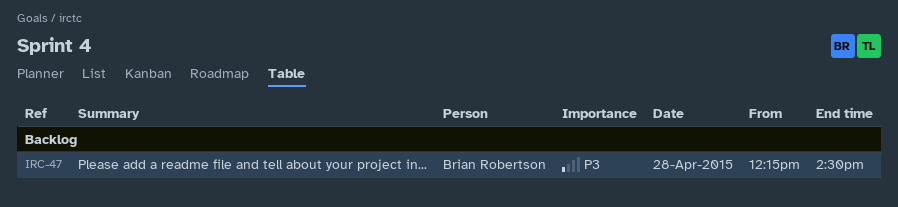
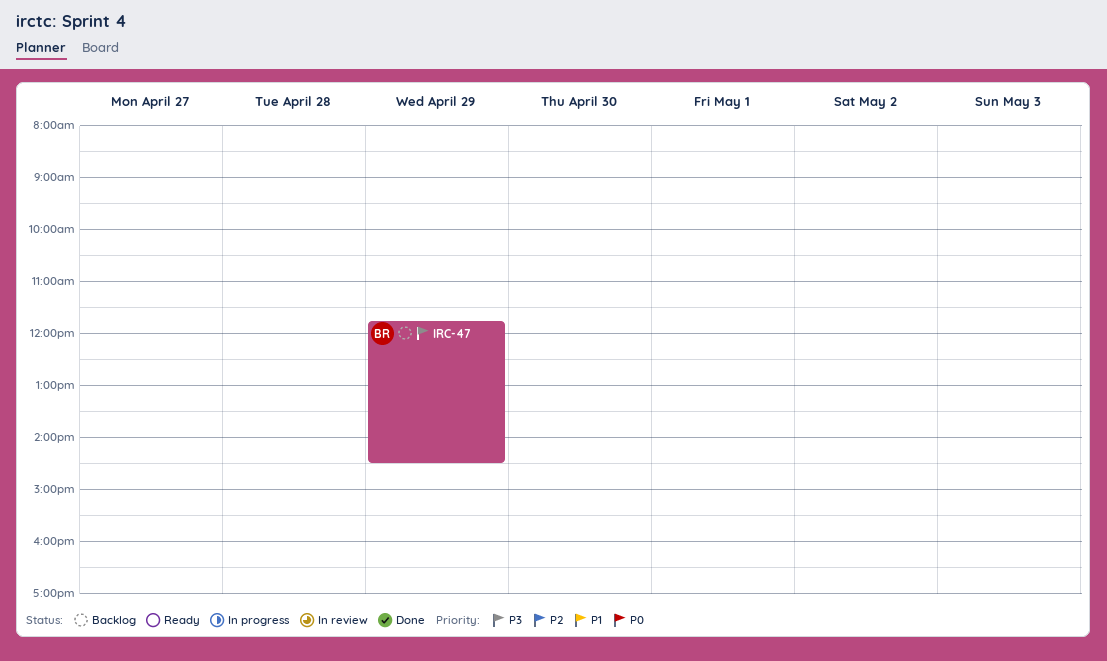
IRC-47, day: Apr 28 -> Apr 29
IRC-47, begins: 12:15 -> 11:45

